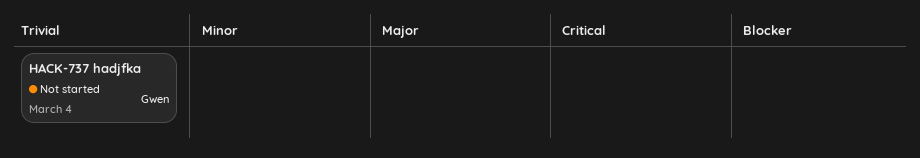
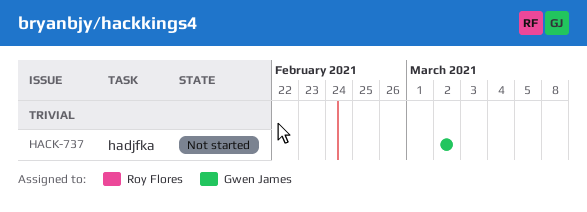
HACK-737, due: Mar 4 -> Mar 2

